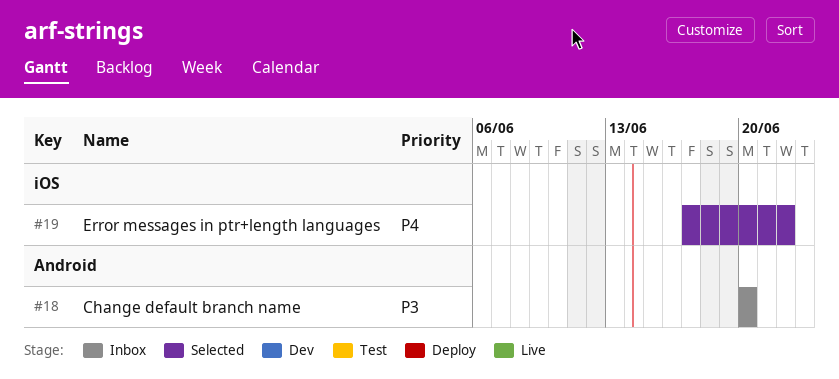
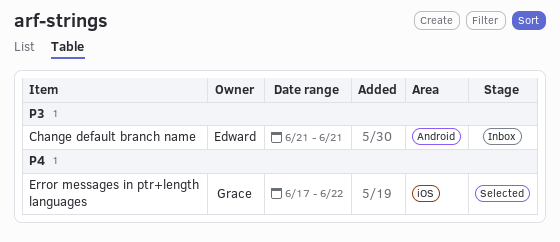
Change default branch name, start: Jun 20 -> Jun 21
Change default branch name, due: Jun 20 -> Jun 21

